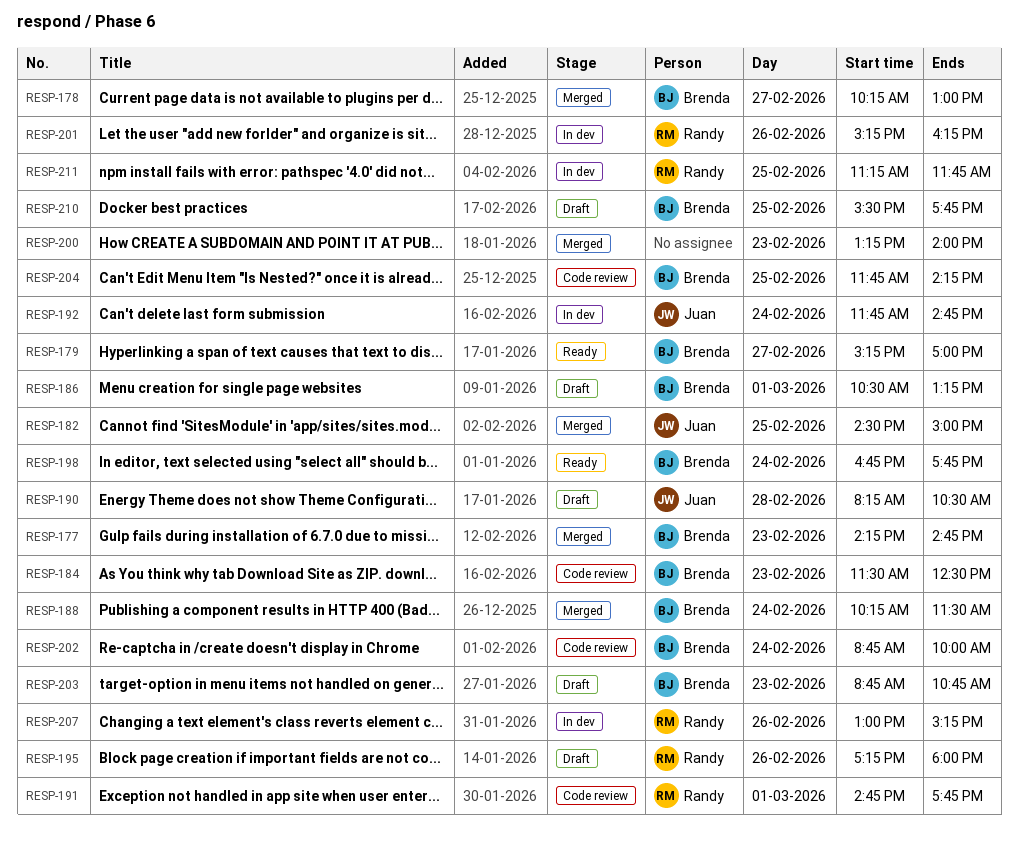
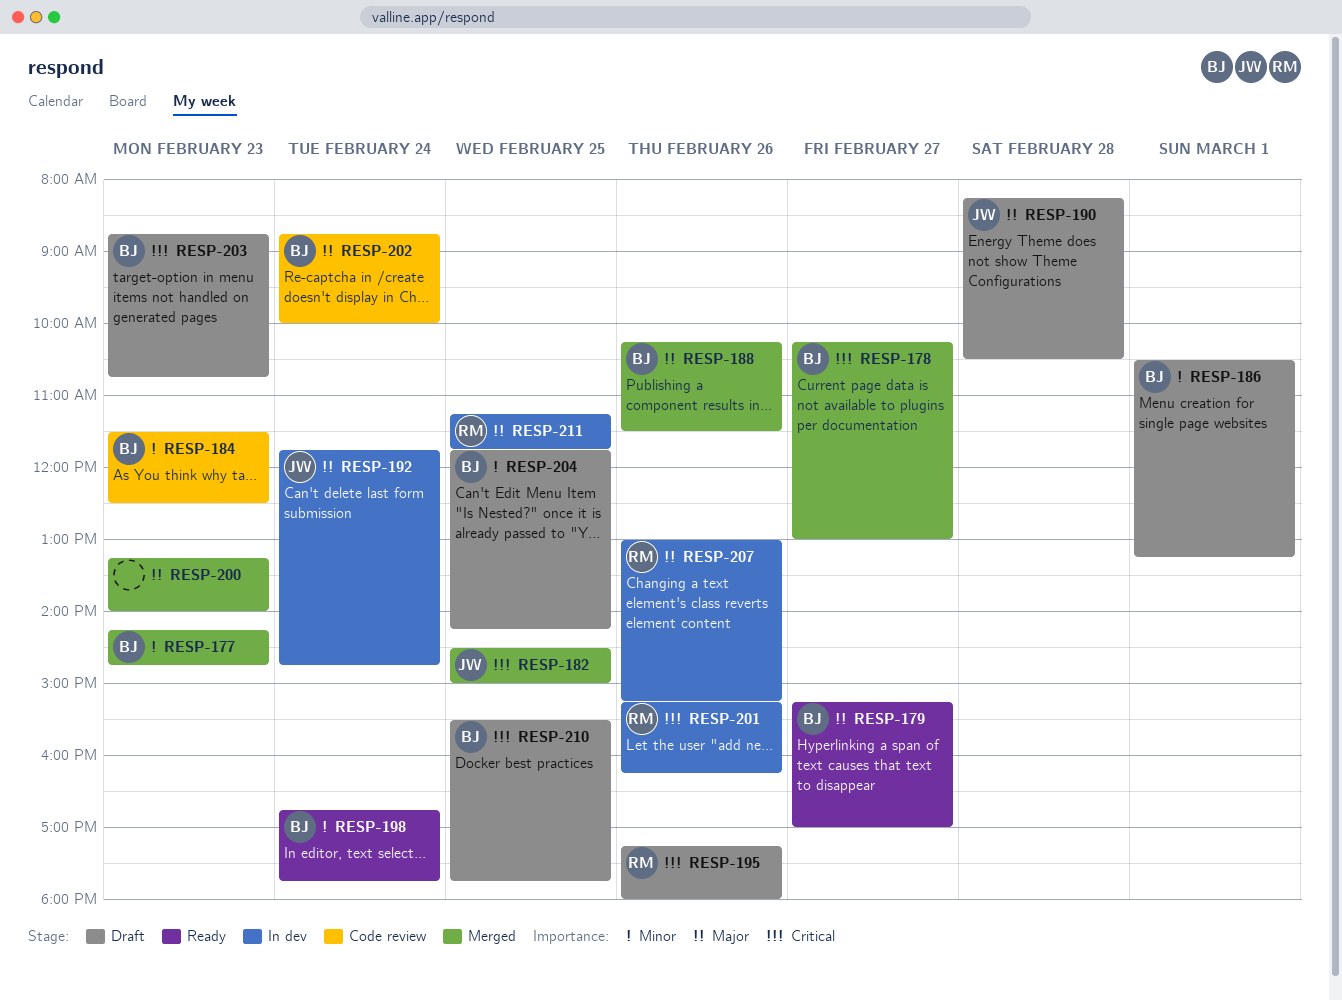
RESP-188, day: Feb 24 -> Feb 26
RESP-191: present -> none
RESP-204, status: Code review -> Draft

